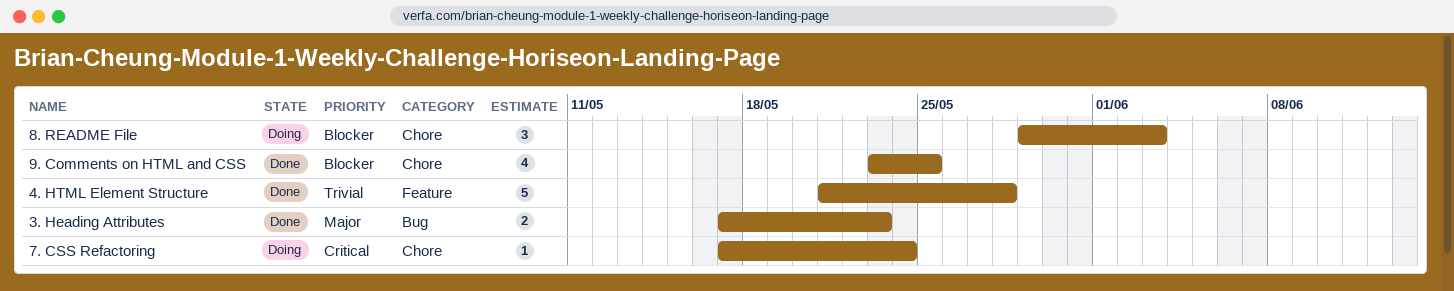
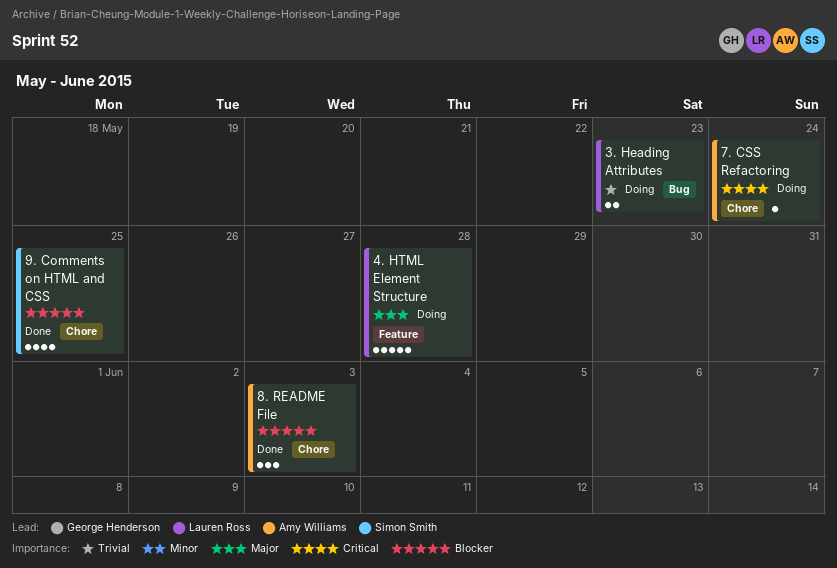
3. Heading Attributes, status: Done -> Doing
3. Heading Attributes, priority: Major -> Trivial
4. HTML Element Structure, status: Done -> Doing
4. HTML Element Structure, priority: Trivial -> Major
8. README File, status: Doing -> Done

